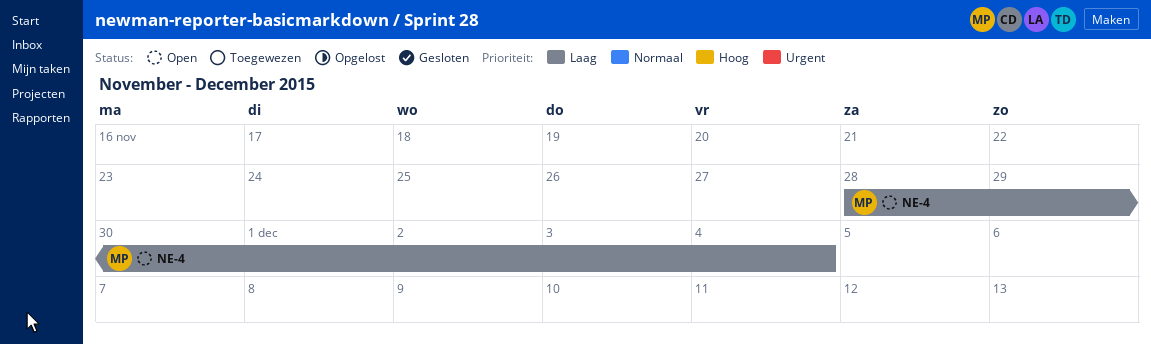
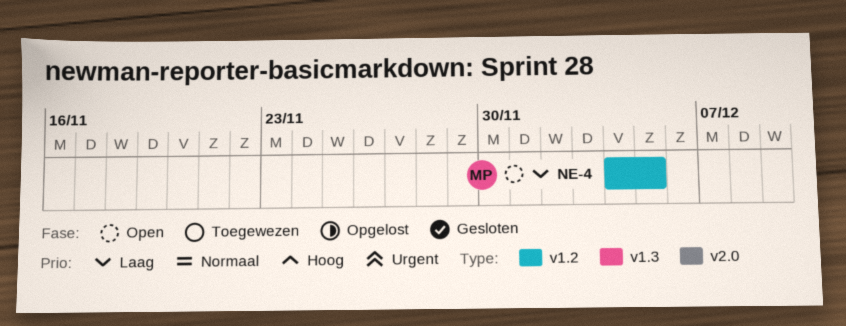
NE-4, start: Nov 28 -> Dec 4
NE-4, due: Dec 4 -> Dec 5

